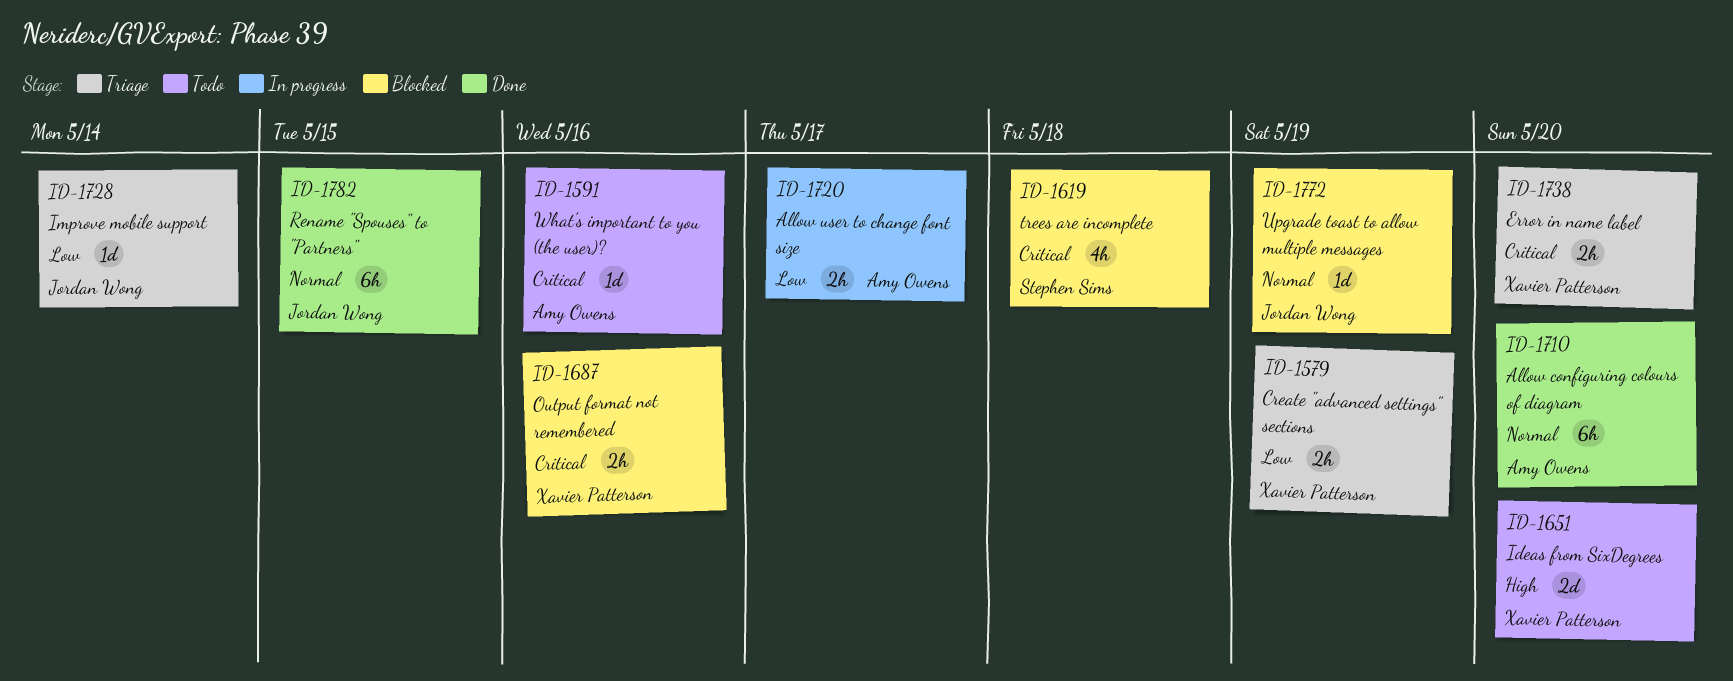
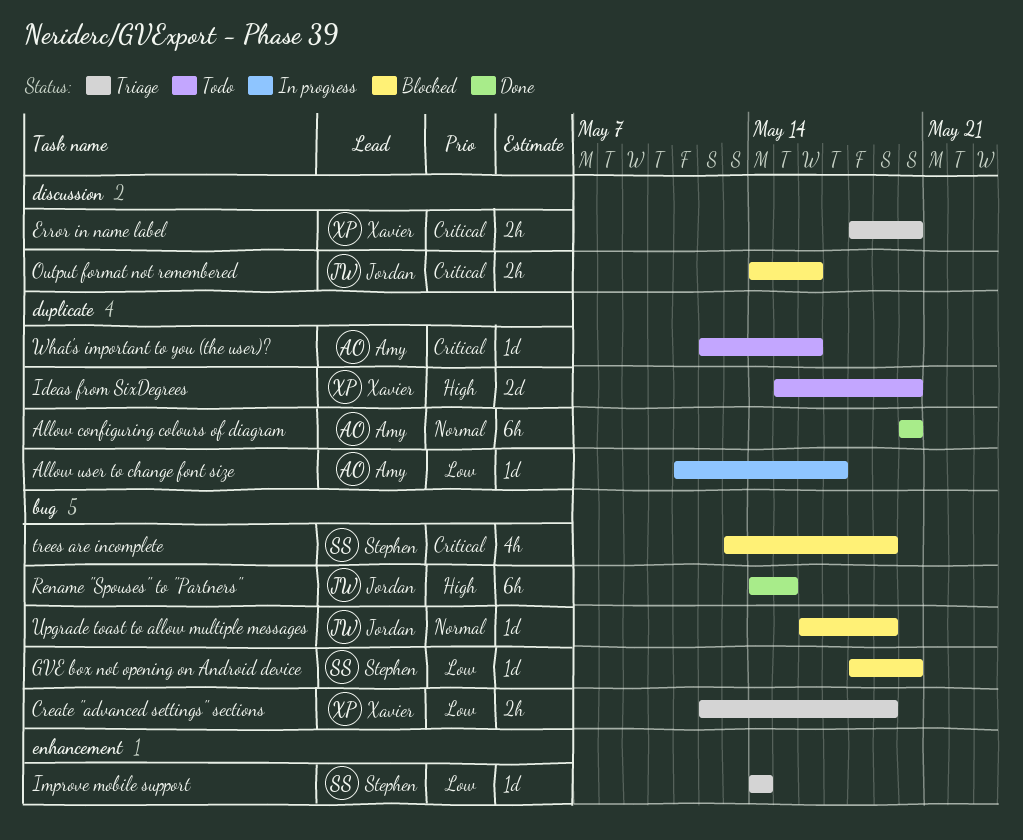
Allow user to change font size, estimate: 2h -> 1d
GVE box not opening on Android device: none -> present
Improve mobile support, owner: Jordan Wong -> Stephen Sims
Output format not remembered, owner: Xavier Patterson -> Jordan Wong
Rename "Spouses" to "Partners", priority: Normal -> High
trees are incomplete, due: May 18 -> May 19

